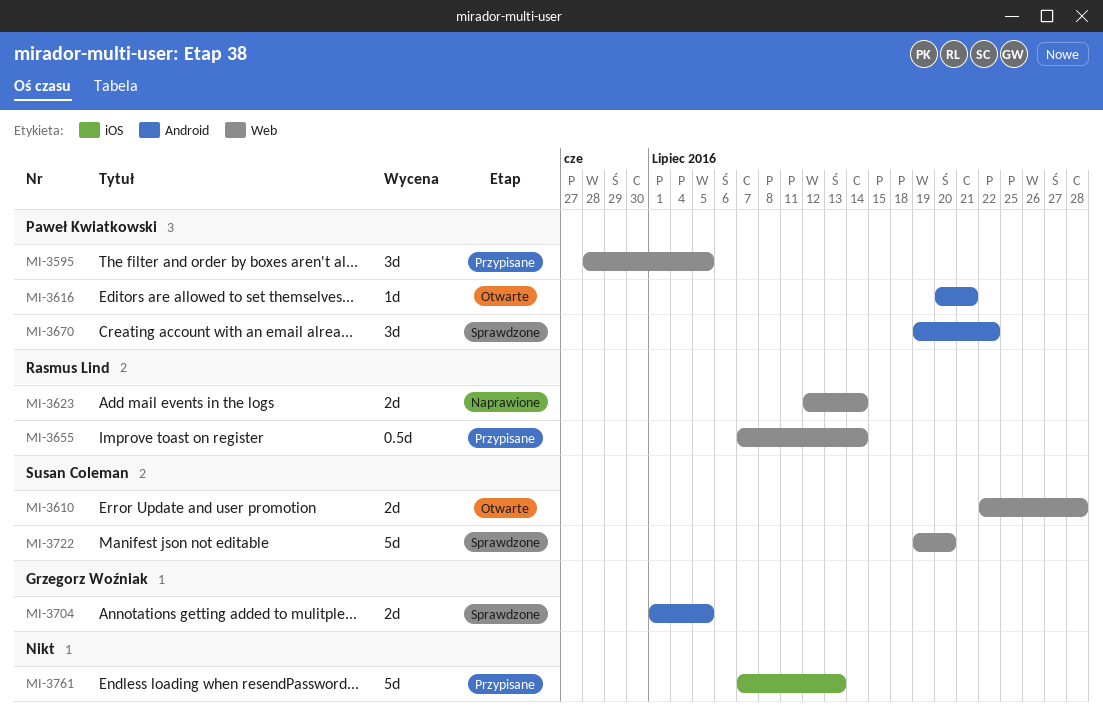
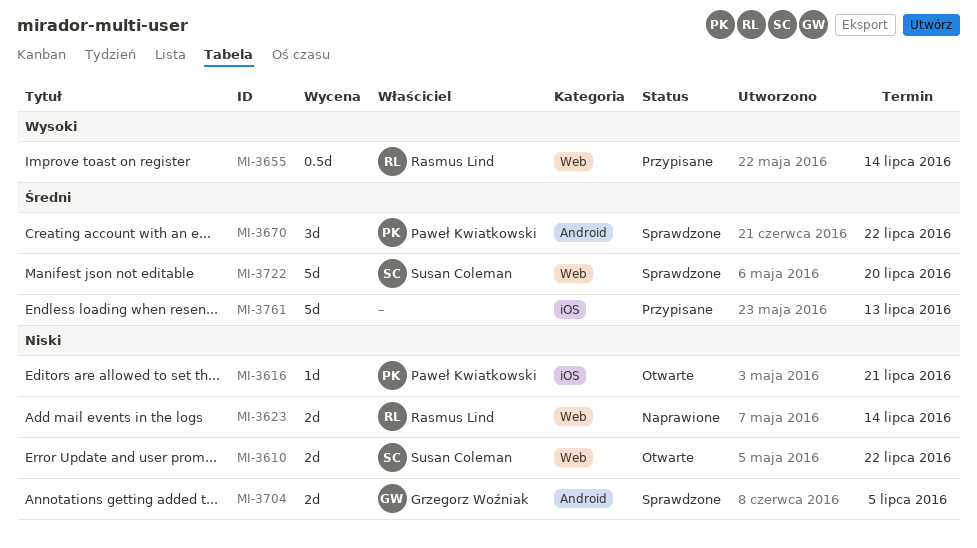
MI-3595: present -> none
MI-3610, due: Jul 28 -> Jul 22
MI-3616, label: Android -> iOS

